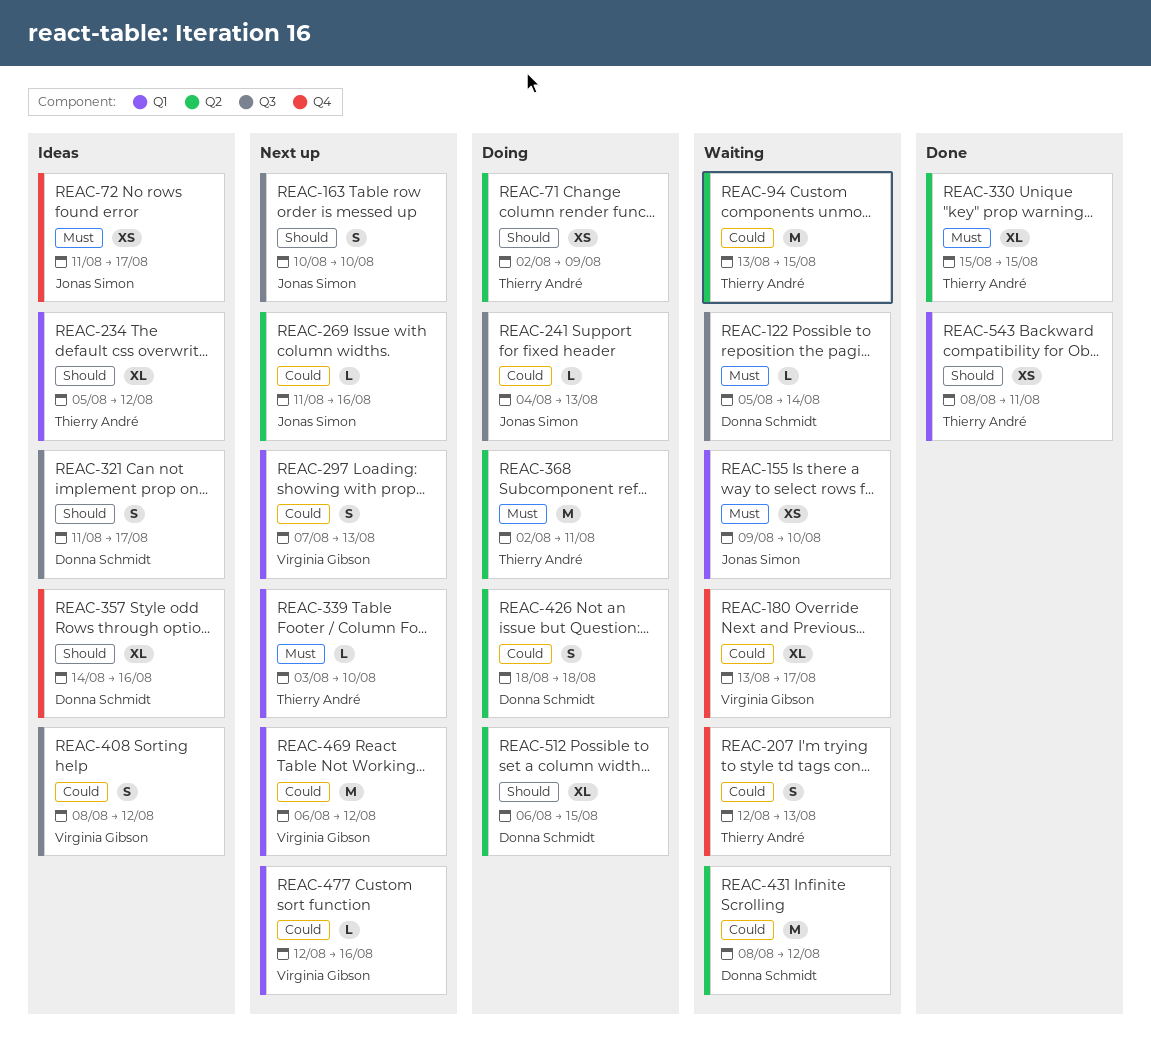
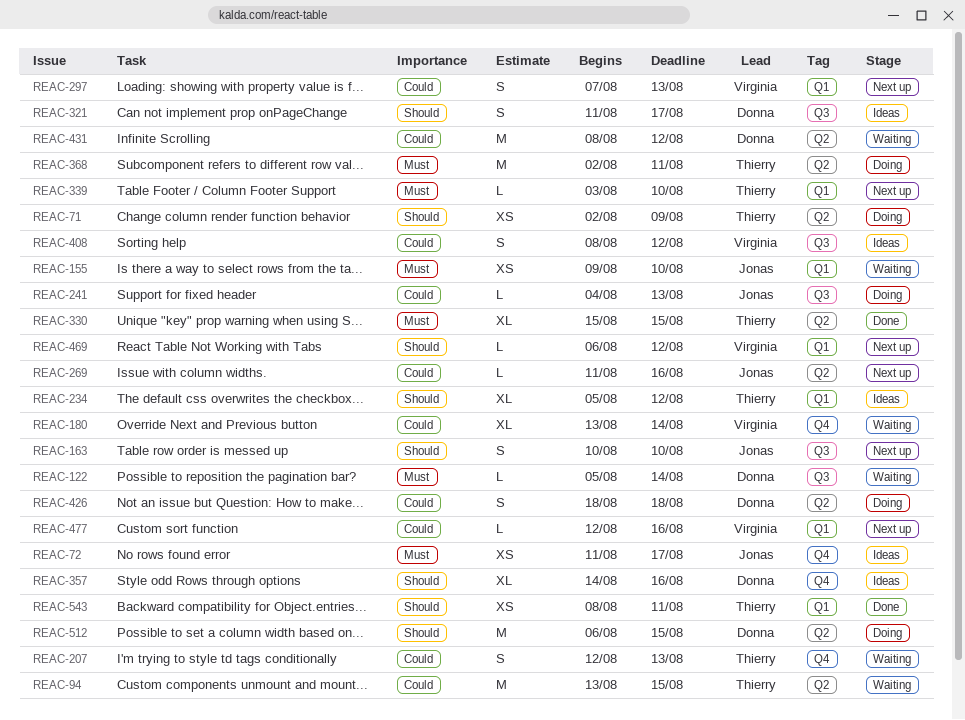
REAC-180, due: Aug 17 -> Aug 14
REAC-469, priority: Could -> Should
REAC-469, estimate: M -> L
REAC-512, estimate: XL -> M

